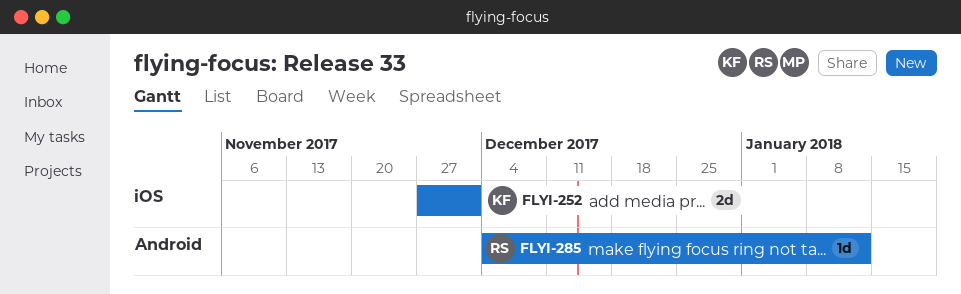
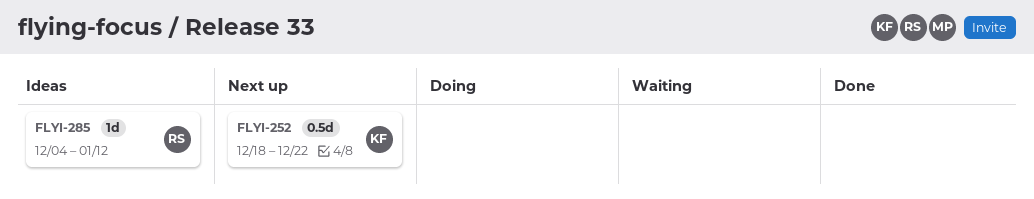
FLYI-252, estimate: 2d -> 0.5d
FLYI-252, start: Nov 27 -> Dec 18
FLYI-252, due: Dec 1 -> Dec 22

